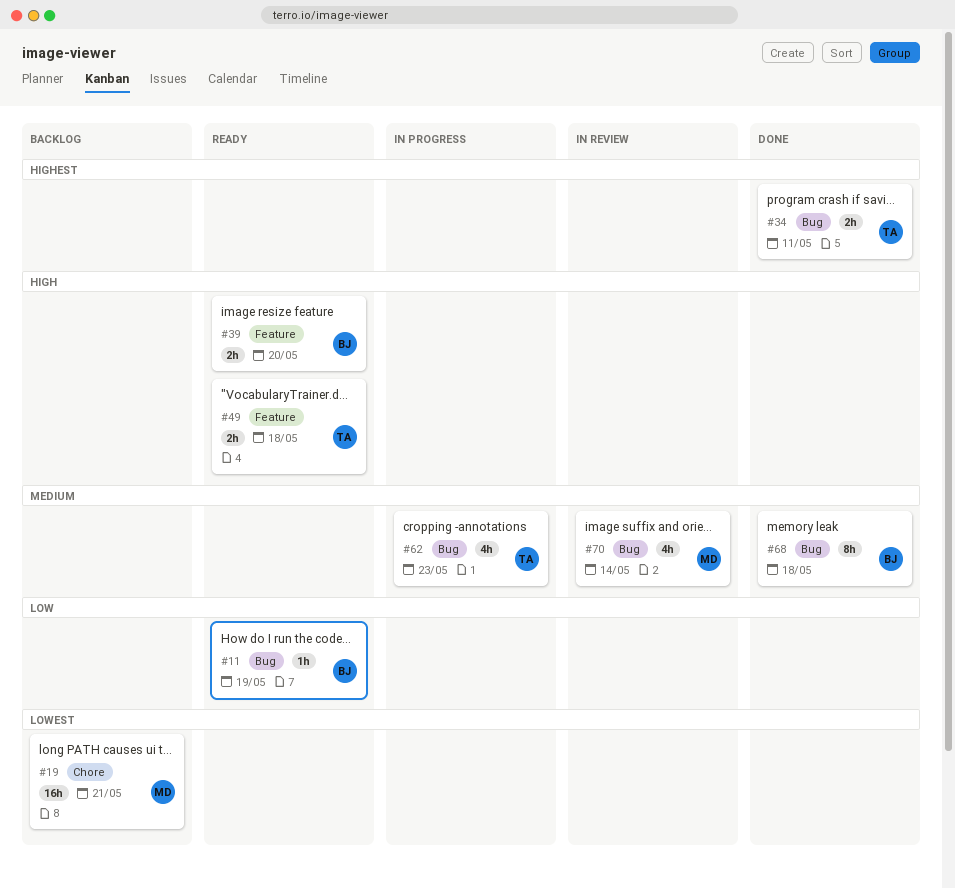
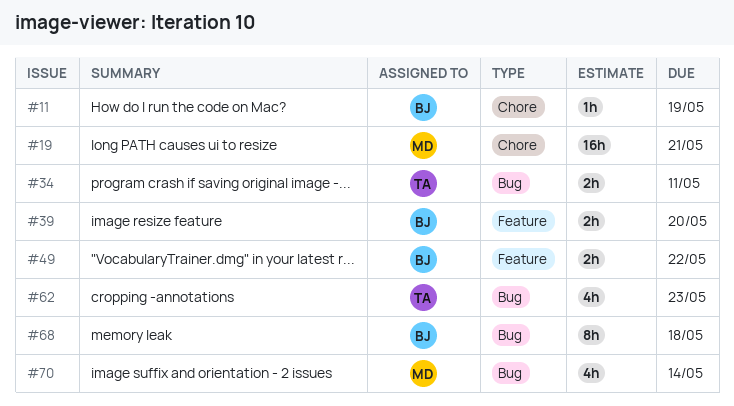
#11, label: Bug -> Chore
#49, owner: TA -> BJ
#49, due: May 18 -> May 22

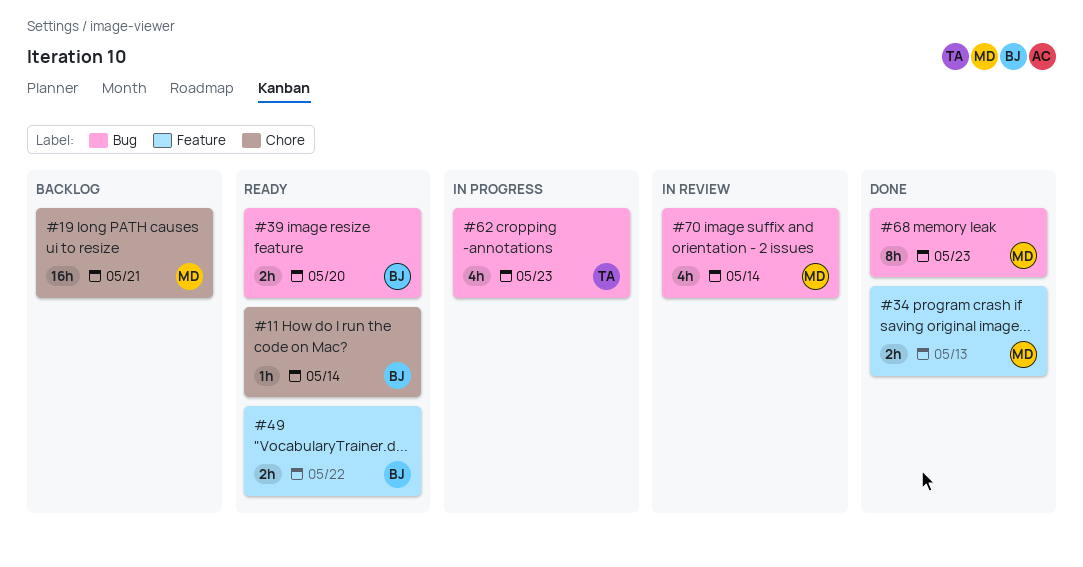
#11, due: May 19 -> May 14
#34, owner: TA -> MD
#34, label: Bug -> Feature
#34, due: May 11 -> May 13
#39, label: Feature -> Bug
#68, owner: BJ -> MD
#68, due: May 18 -> May 23

